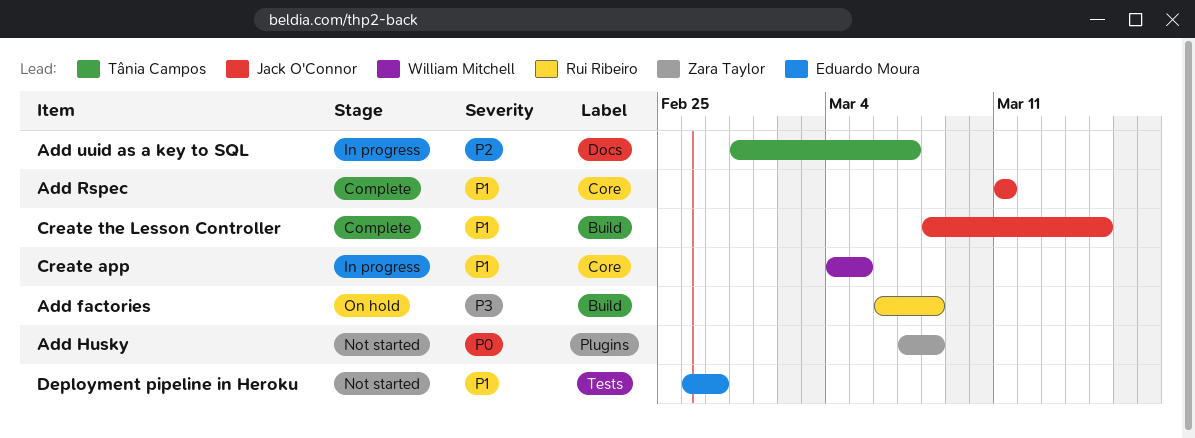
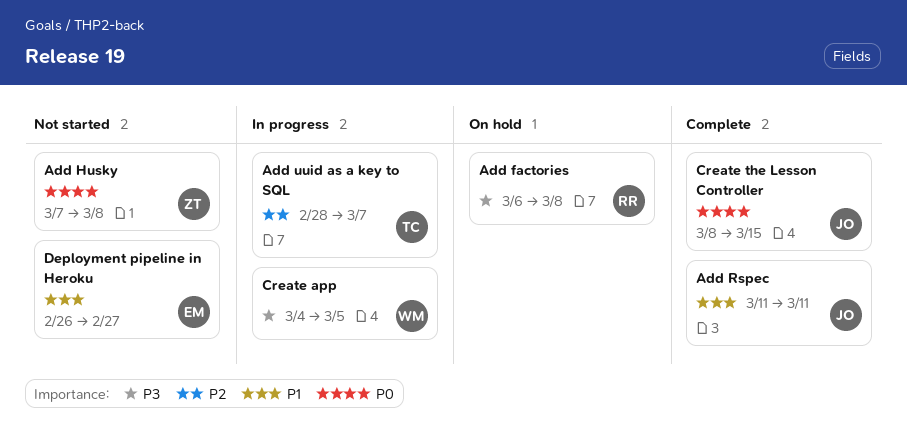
Create app, priority: P1 -> P3
Create the Lesson Controller, priority: P1 -> P0

